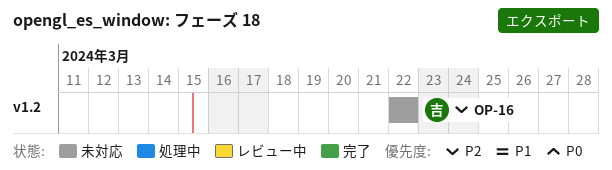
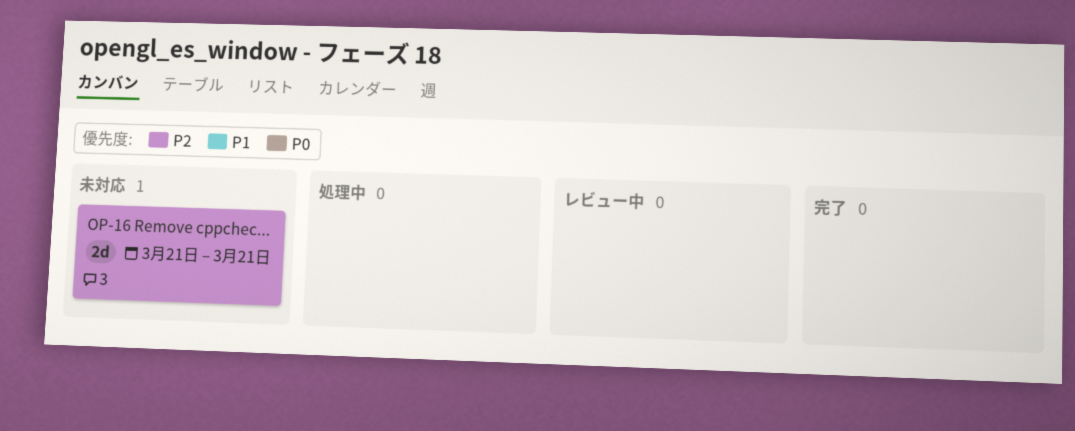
OP-16, start: Mar 22 -> Mar 21
OP-16, due: Mar 22 -> Mar 21

